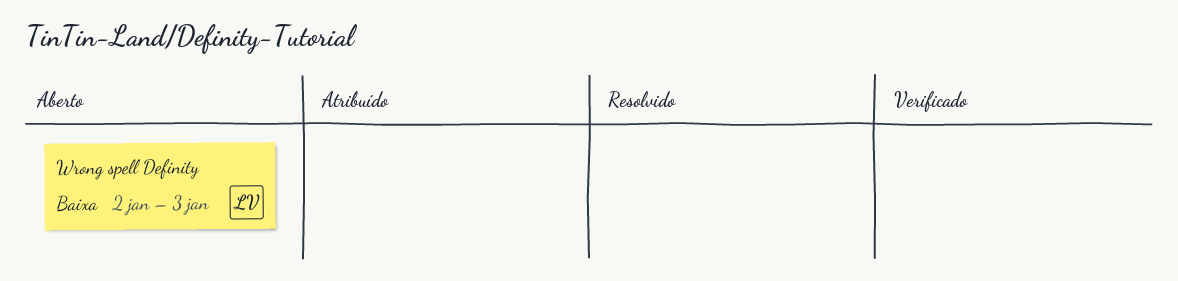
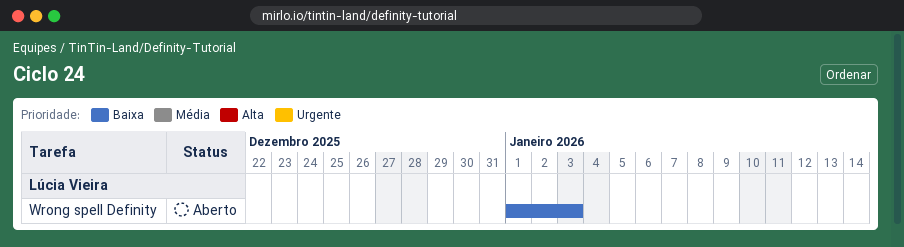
Wrong spell Definity, start: Jan 2 -> Jan 1

